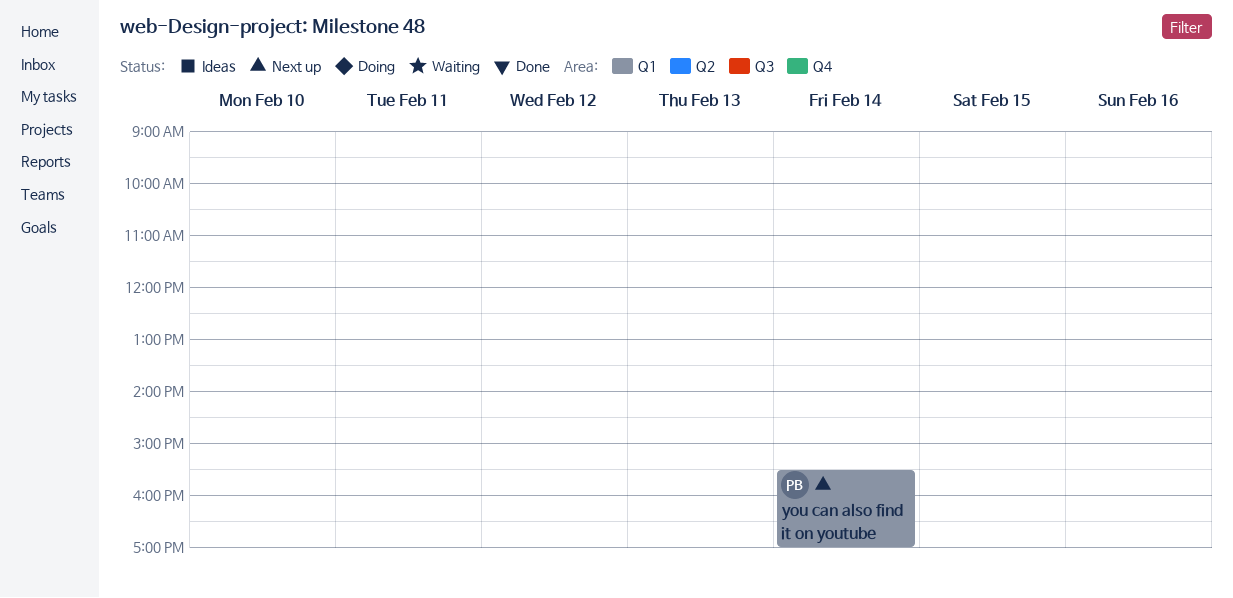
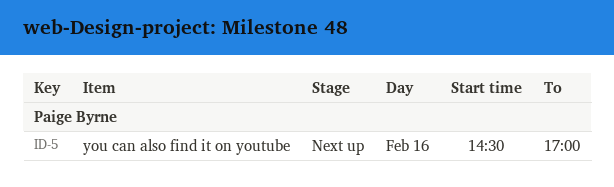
you can also find it on youtube, day: Feb 14 -> Feb 16
you can also find it on youtube, begins: 15:30 -> 14:30

